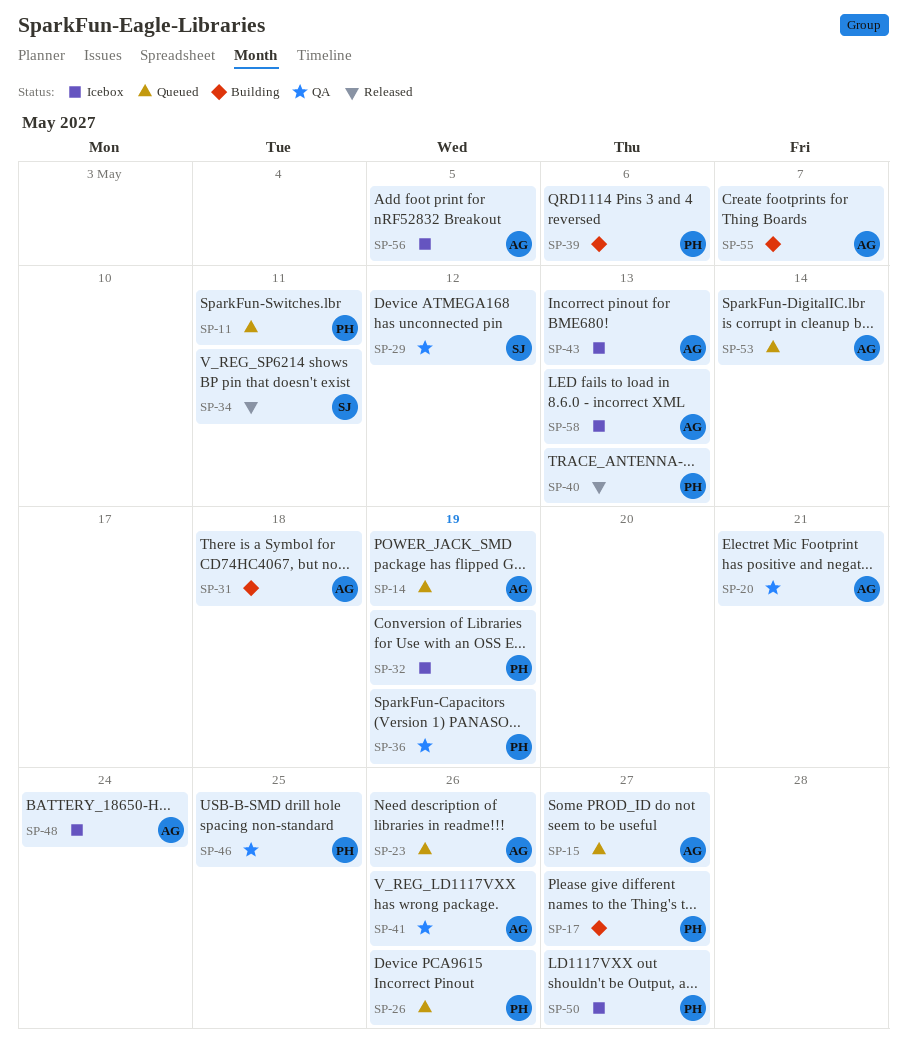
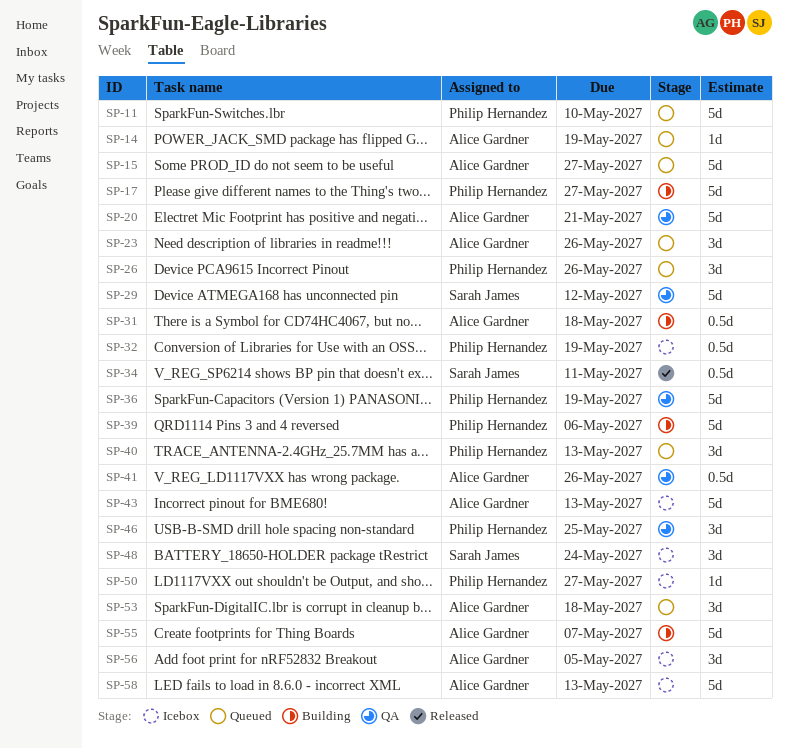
SP-11, due: May 11 -> May 10
SP-40, status: Released -> Queued
SP-48, owner: Alice Gardner -> Sarah James
SP-53, due: May 14 -> May 18

